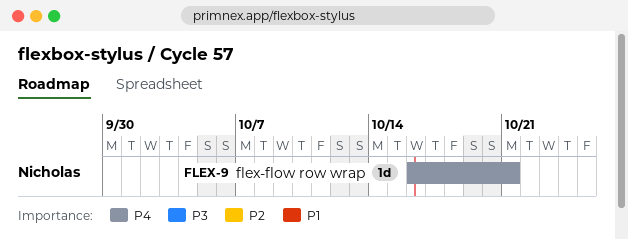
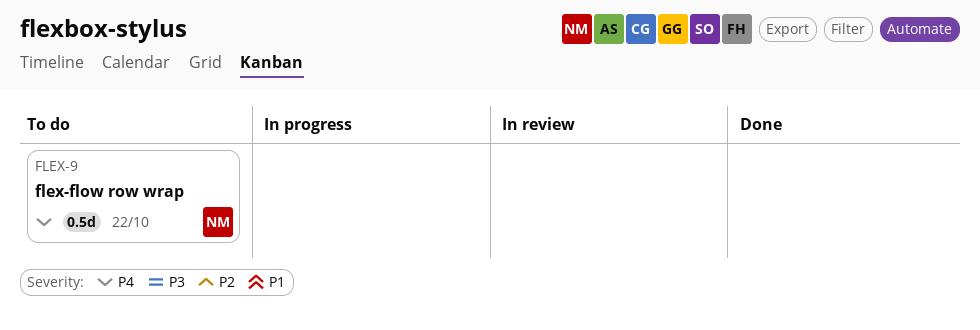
FLEX-9, estimate: 1d -> 0.5d
FLEX-9, due: Oct 21 -> Oct 22

